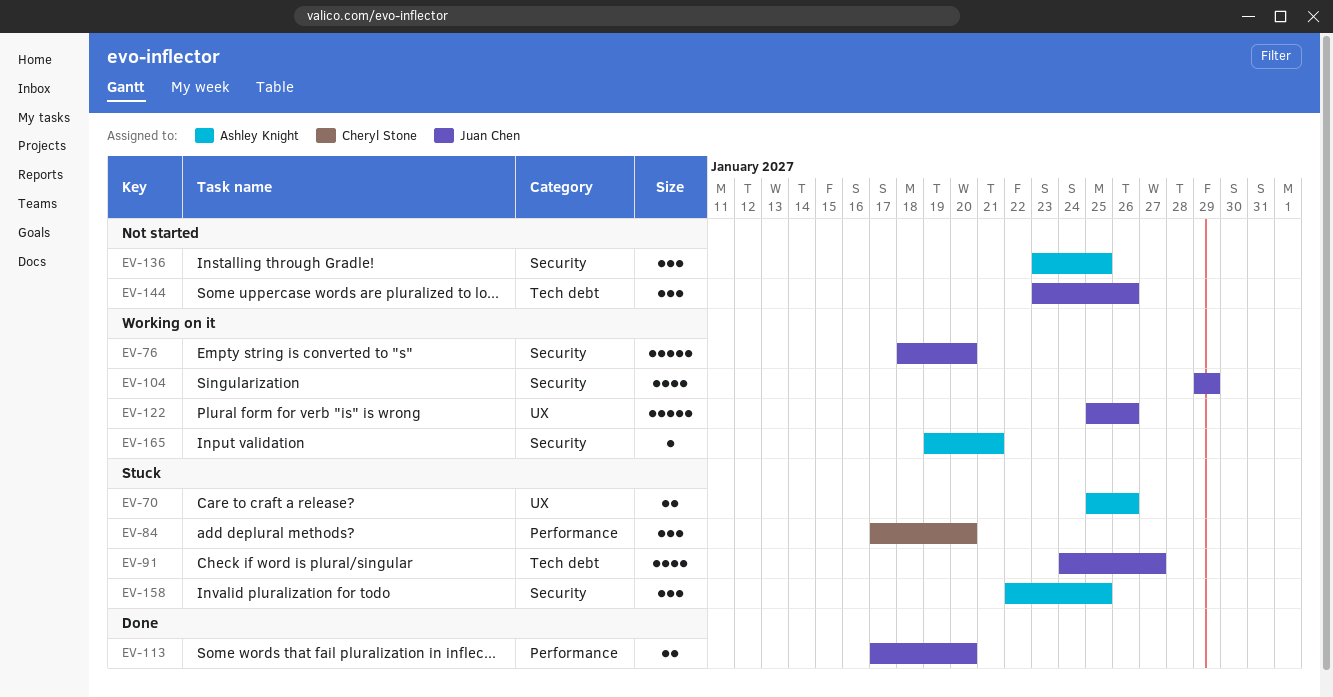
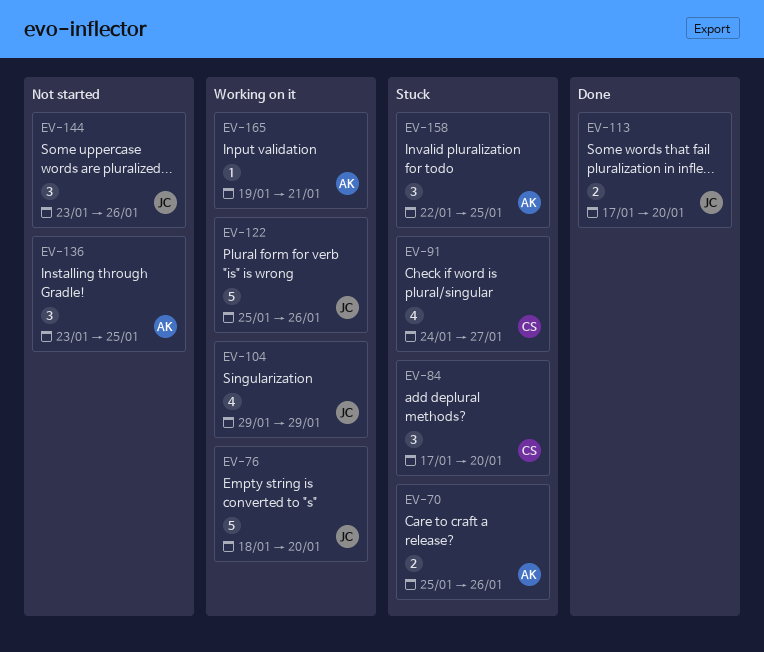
EV-91, owner: Juan Chen -> Cheryl Stone

